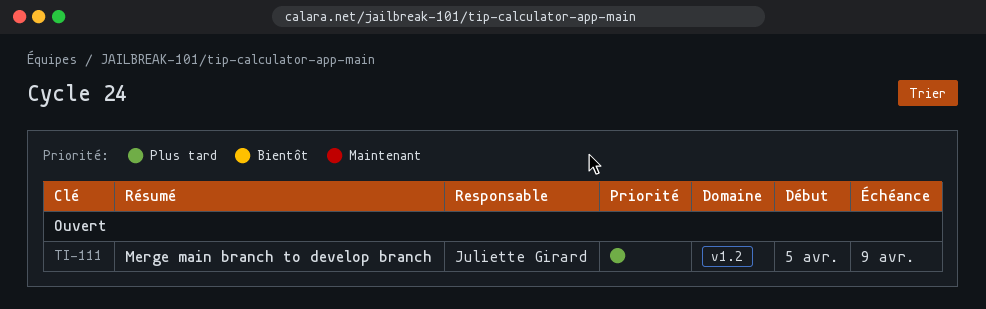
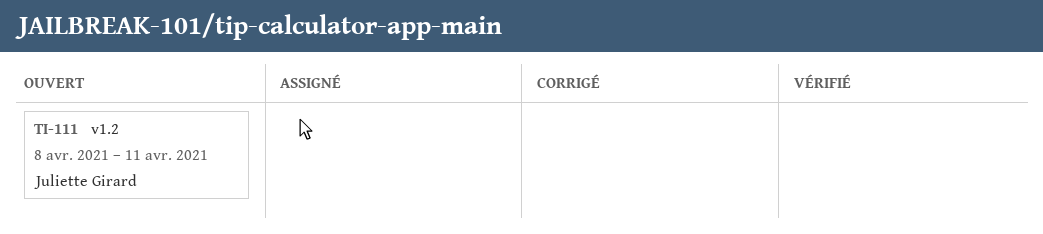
TI-111, start: Apr 5 -> Apr 8
TI-111, due: Apr 9 -> Apr 11

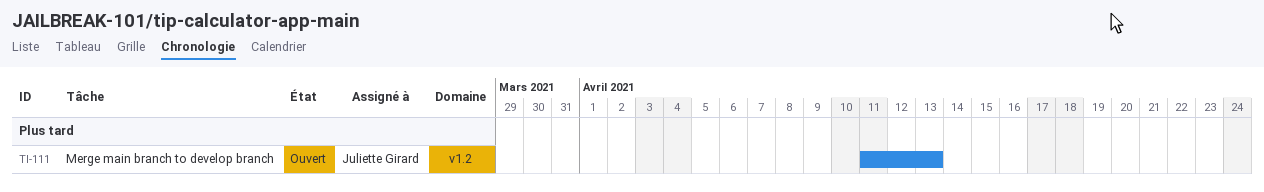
TI-111, start: Apr 8 -> Apr 11
TI-111, due: Apr 11 -> Apr 13

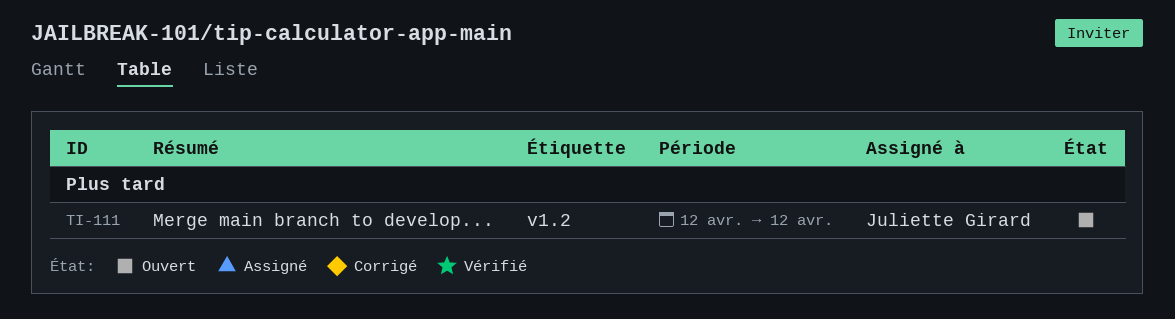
TI-111, start: Apr 11 -> Apr 12
TI-111, due: Apr 13 -> Apr 12

